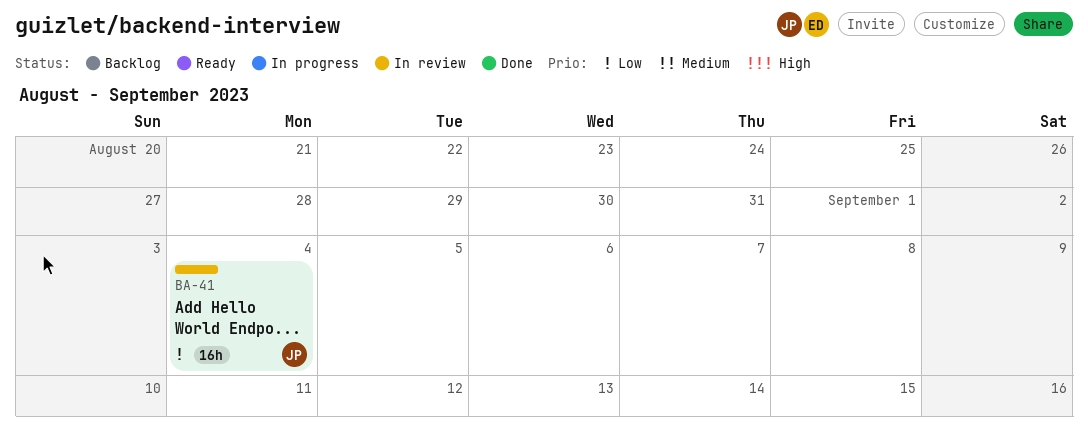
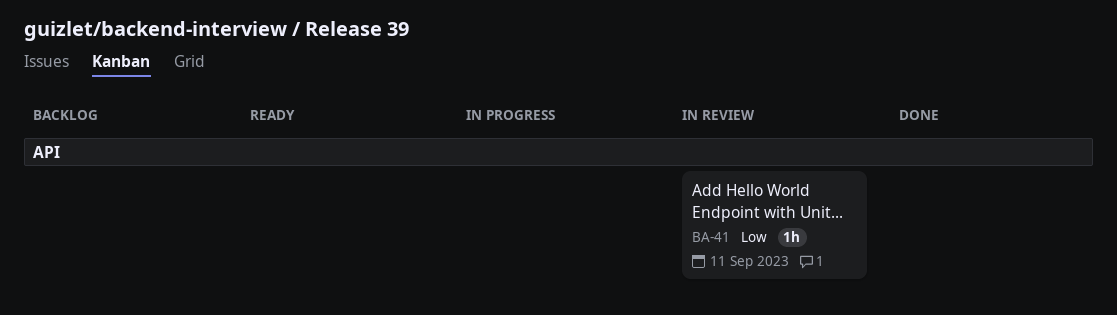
BA-41, estimate: 16h -> 1h
BA-41, due: Sep 4 -> Sep 11

